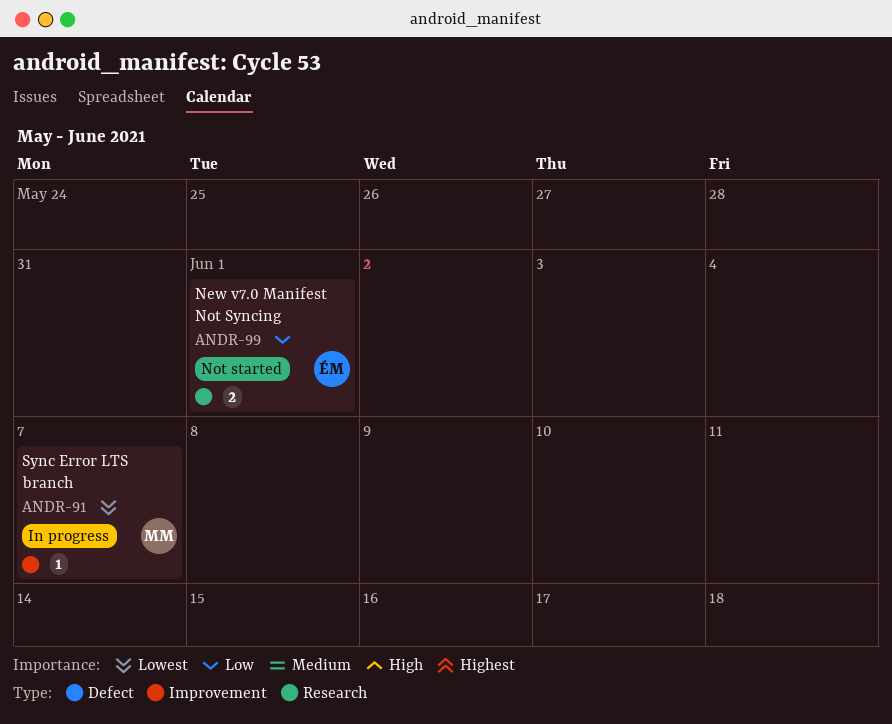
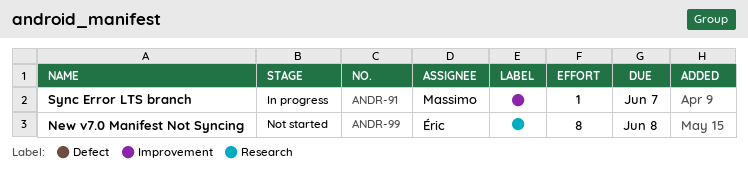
ANDR-99, estimate: 2 -> 8
ANDR-99, due: Jun 1 -> Jun 8

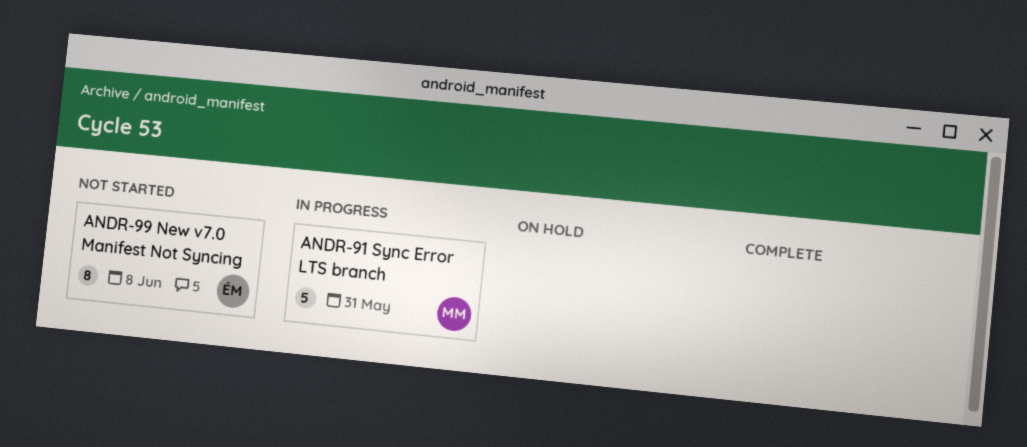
ANDR-91, estimate: 1 -> 5
ANDR-91, due: Jun 7 -> May 31

